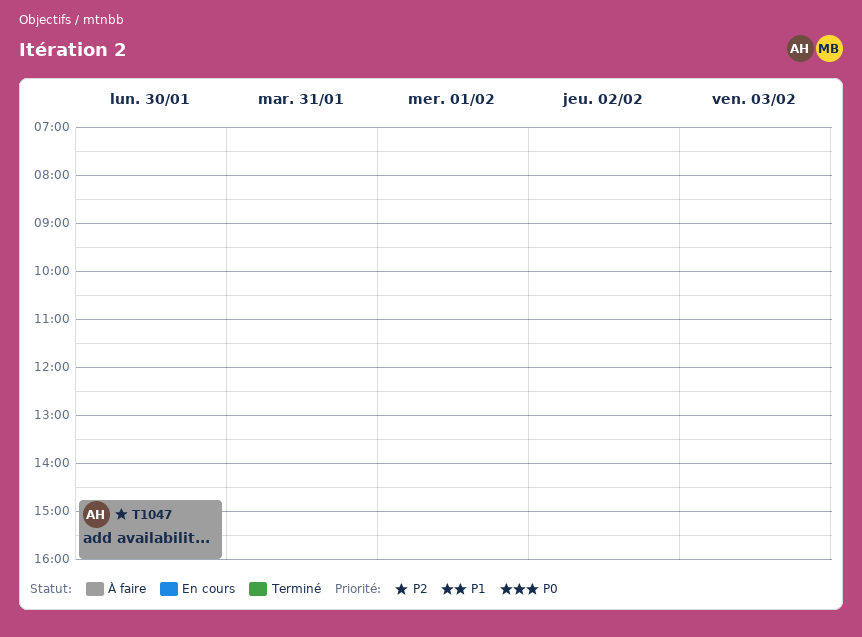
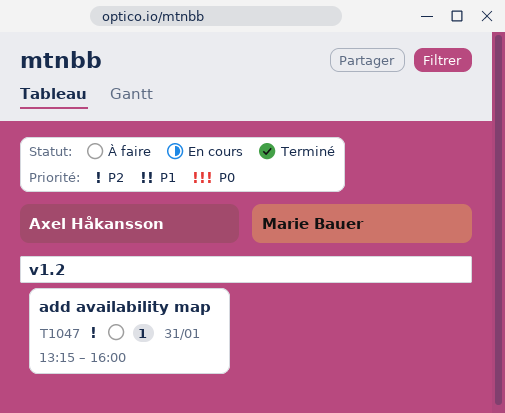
T1047, day: Jan 30 -> Jan 31
T1047, begins: 14:45 -> 13:15

